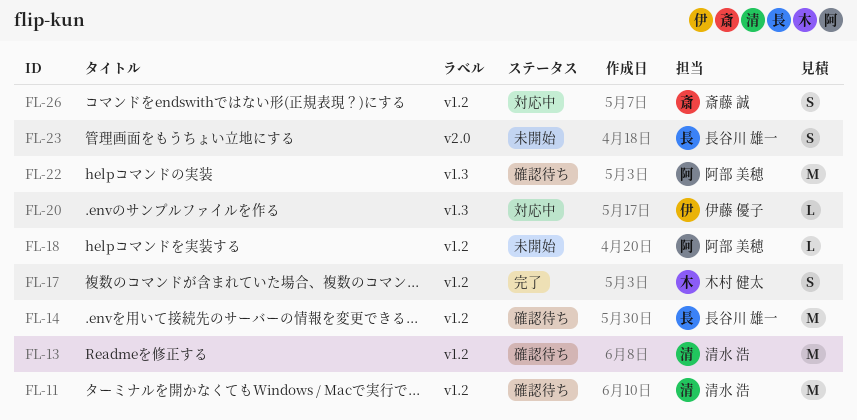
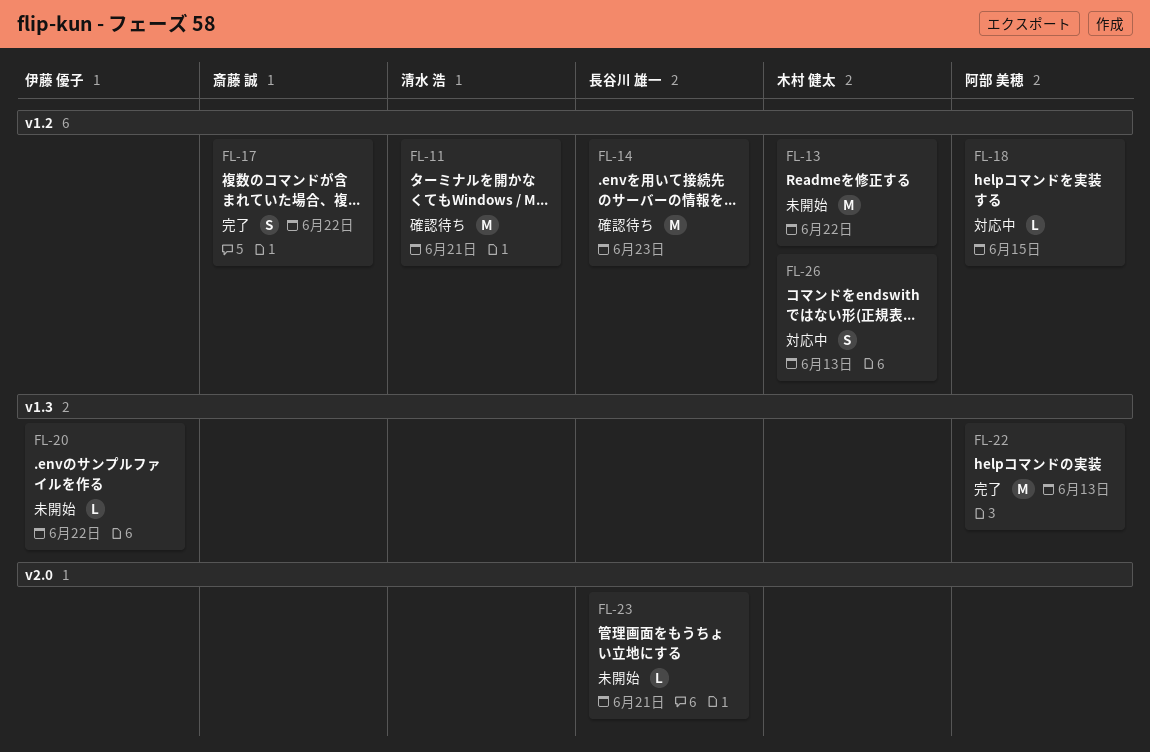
FL-13, status: 確認待ち -> 未開始
FL-13, owner: 清水 浩 -> 木村 健太
FL-17, owner: 木村 健太 -> 斎藤 誠
FL-18, status: 未開始 -> 対応中
FL-20, status: 対応中 -> 未開始
FL-22, status: 確認待ち -> 完了
FL-23, estimate: S -> L
FL-26, owner: 斎藤 誠 -> 木村 健太

